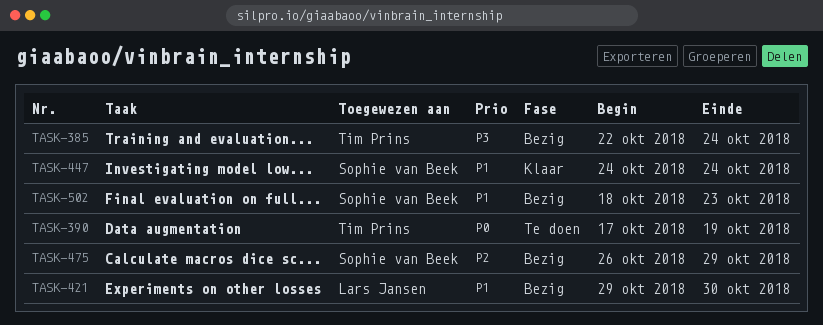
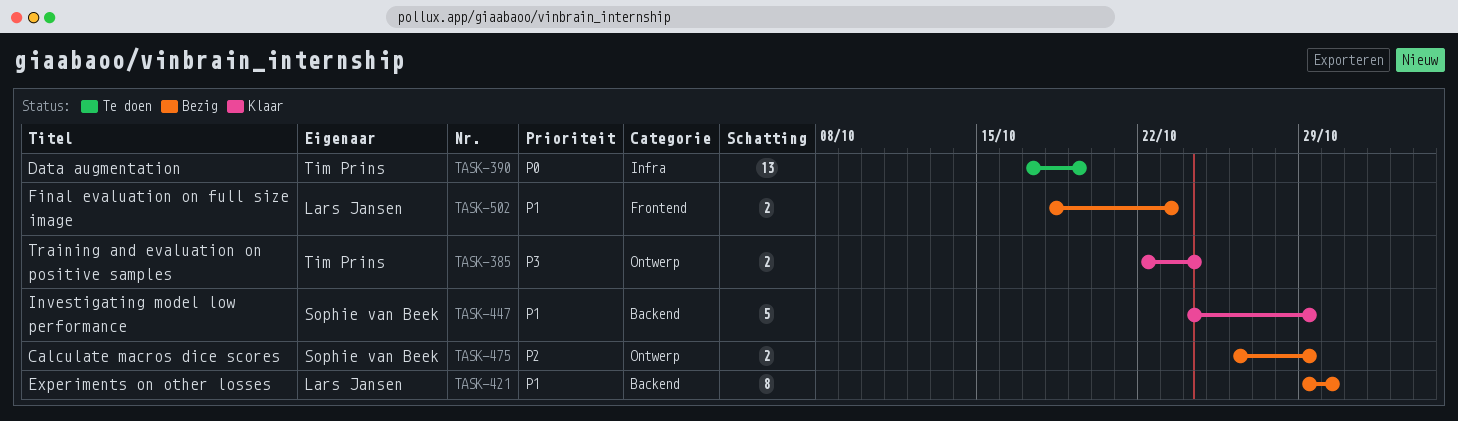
TASK-385, status: Bezig -> Klaar
TASK-447, due: Oct 24 -> Oct 29
TASK-502, owner: Sophie van Beek -> Lars Jansen

